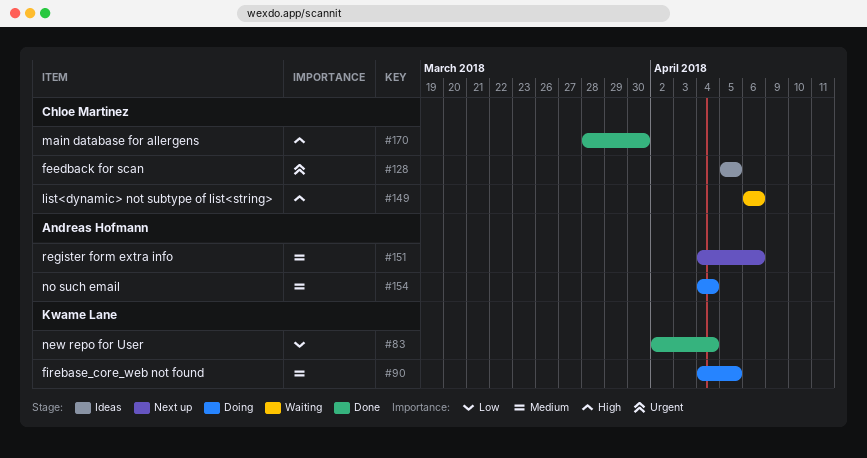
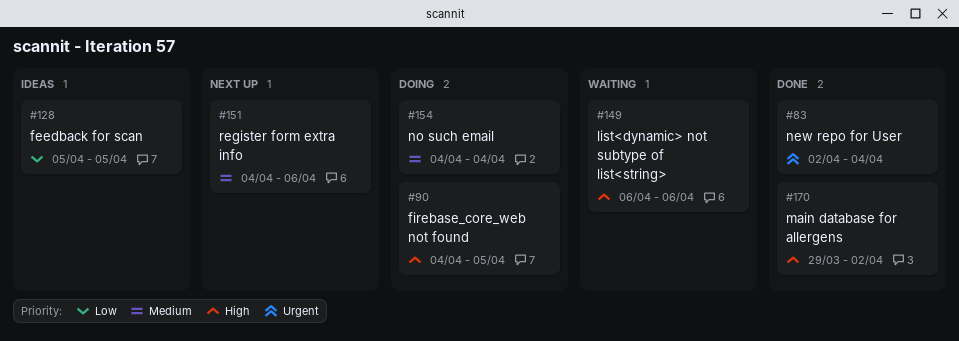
#83, priority: Low -> Urgent
#90, priority: Medium -> High
#128, priority: Urgent -> Low
#170, start: Mar 28 -> Mar 29
#170, due: Mar 30 -> Apr 2

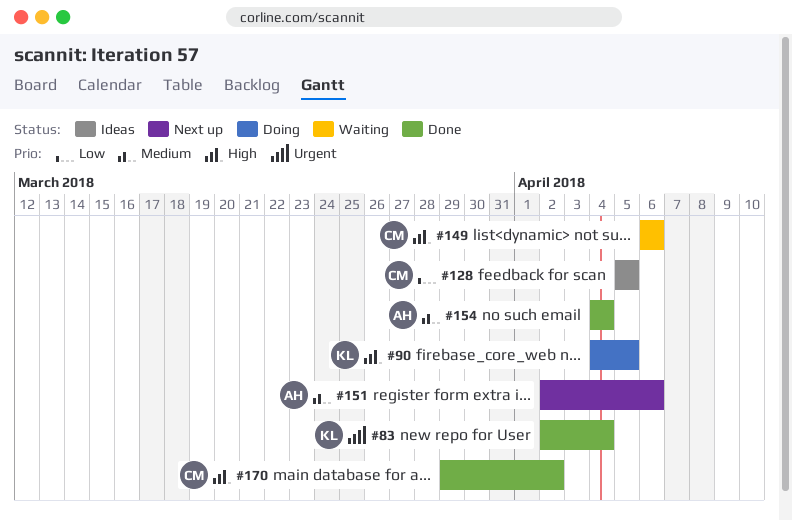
#151, start: Apr 4 -> Apr 2
#154, status: Doing -> Done

